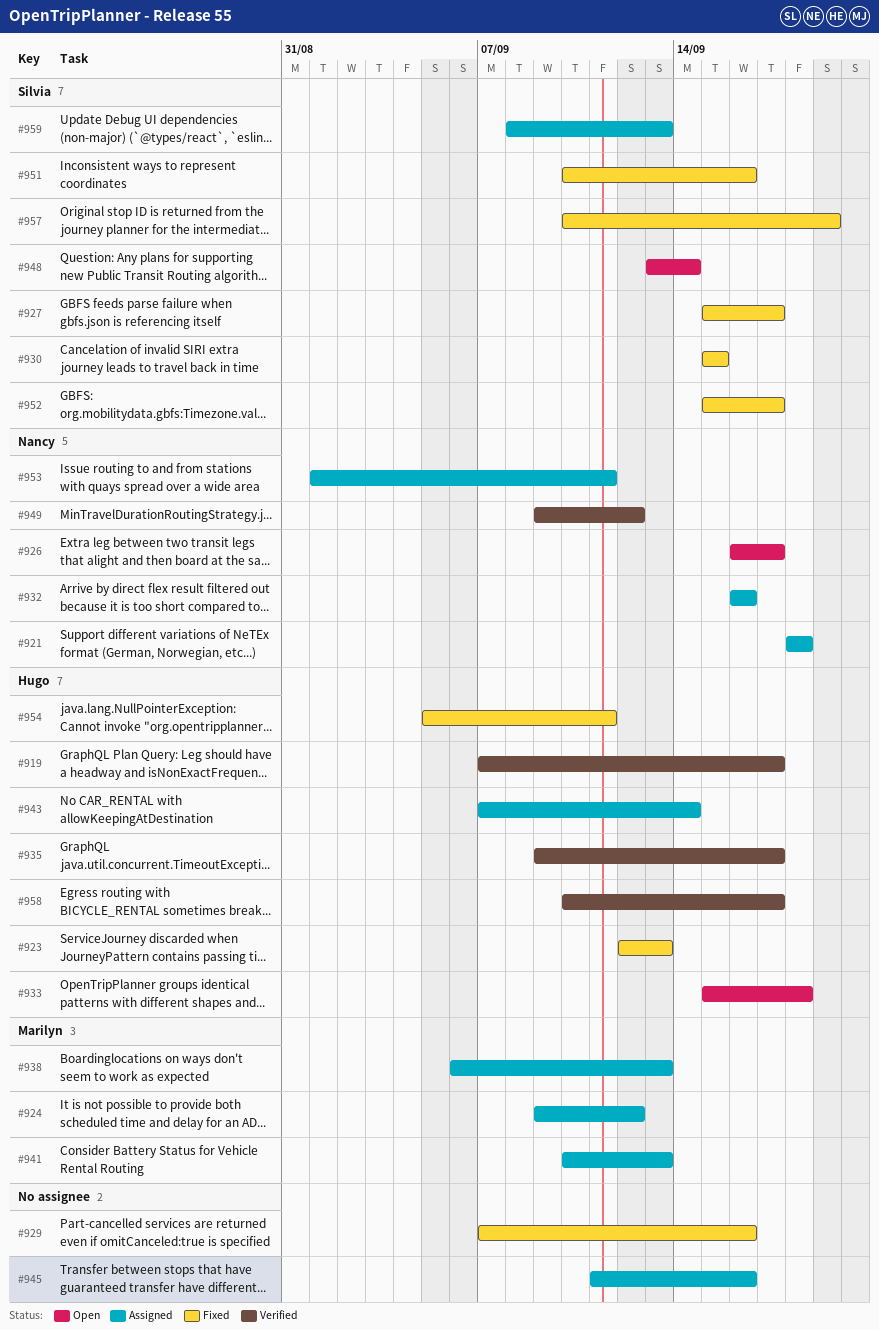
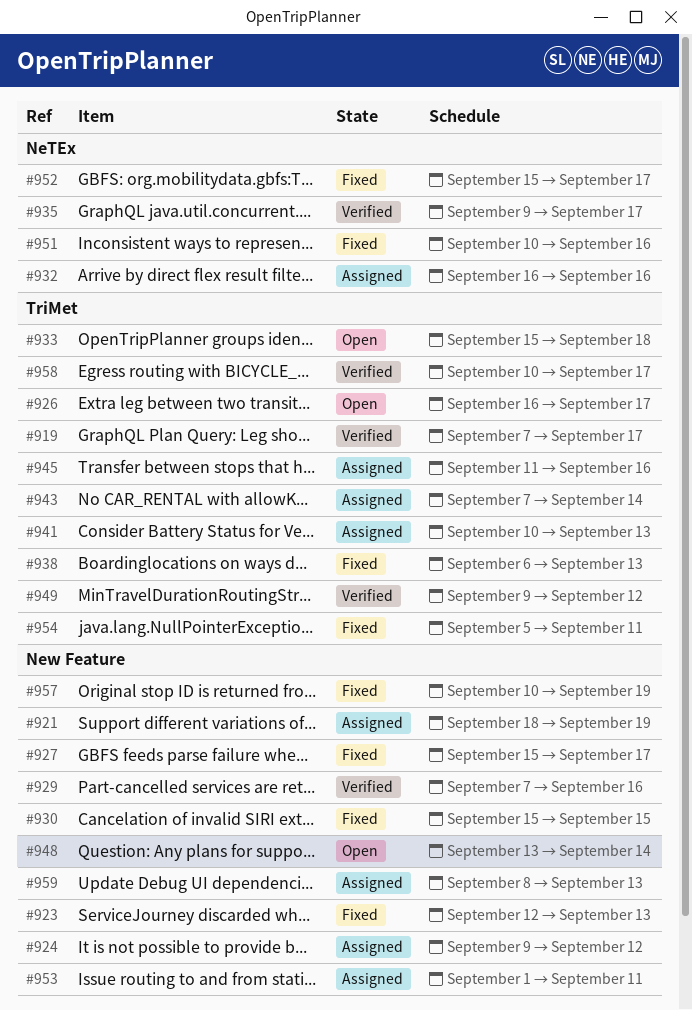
#921, due: Sep 18 -> Sep 19
#929, status: Fixed -> Verified
#938, status: Assigned -> Fixed

